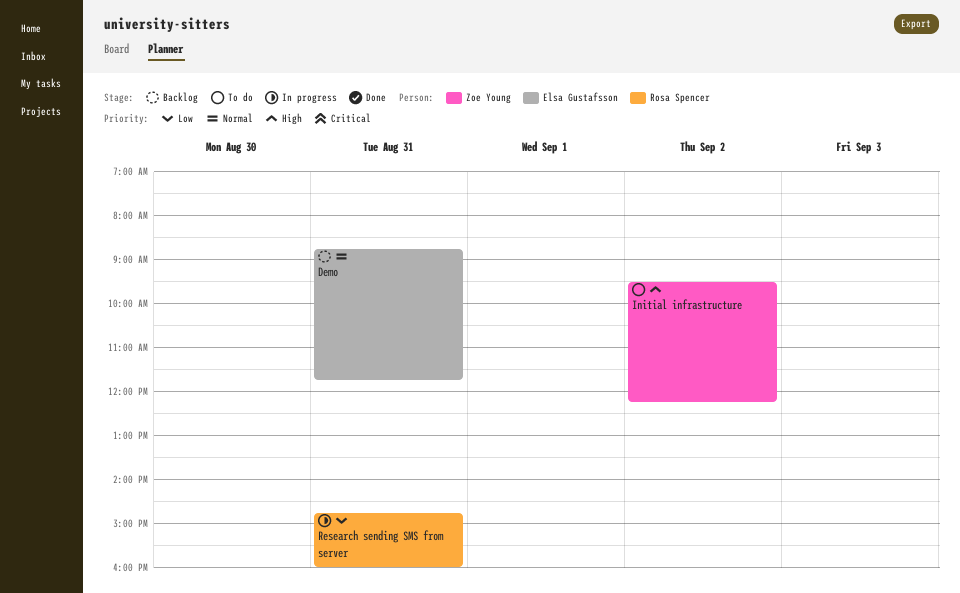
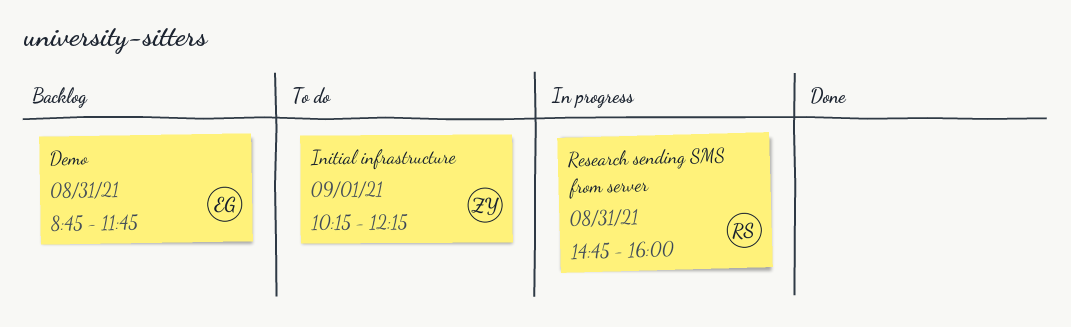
Initial infrastructure, day: Sep 2 -> Sep 1
Initial infrastructure, begins: 09:30 -> 10:15

